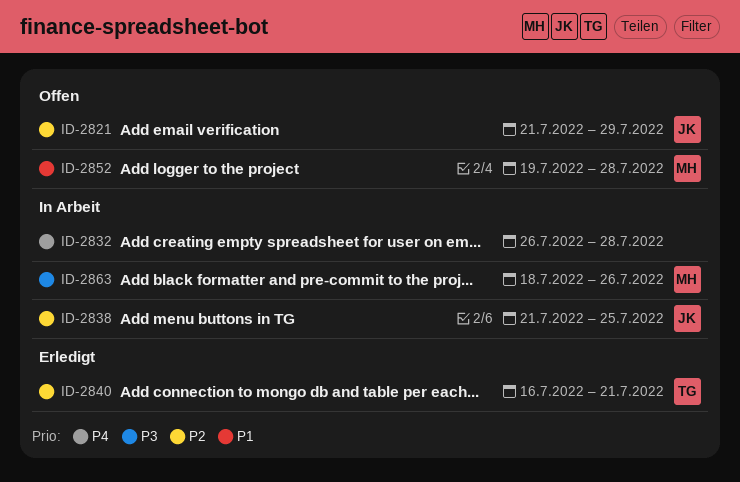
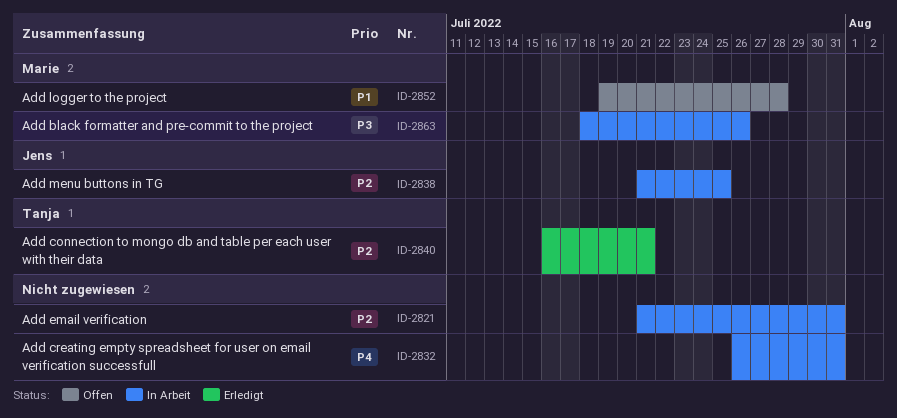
ID-2821, status: Offen -> In Arbeit
ID-2821, owner: Jens -> none
ID-2821, due: Jul 29 -> Jul 31
ID-2832, due: Jul 28 -> Jul 31

